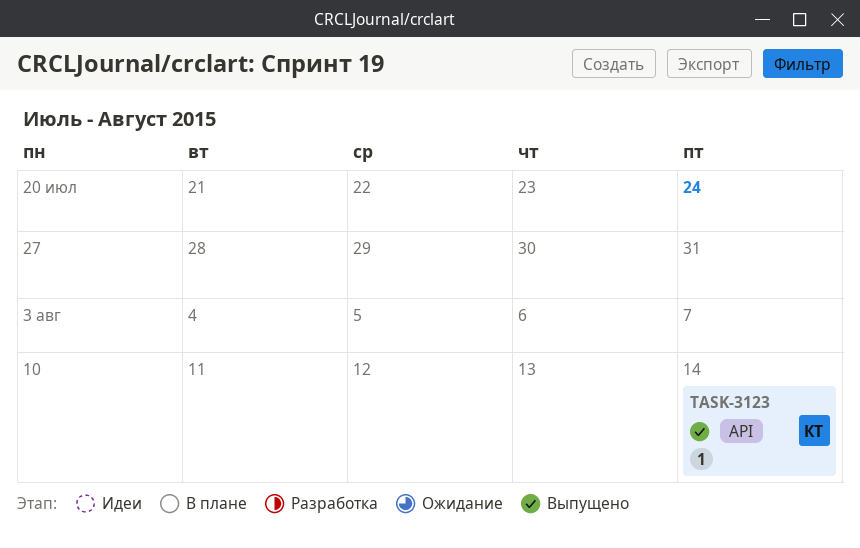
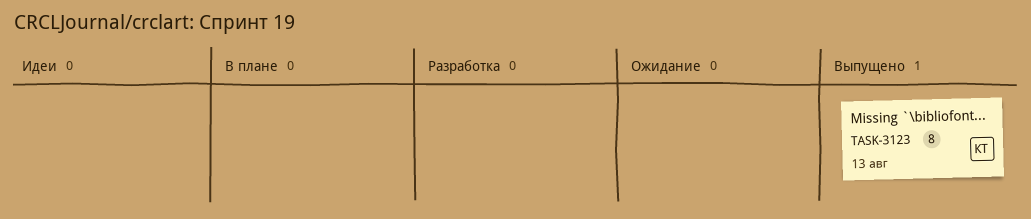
TASK-3123, estimate: 1 -> 8
TASK-3123, due: Aug 14 -> Aug 13

